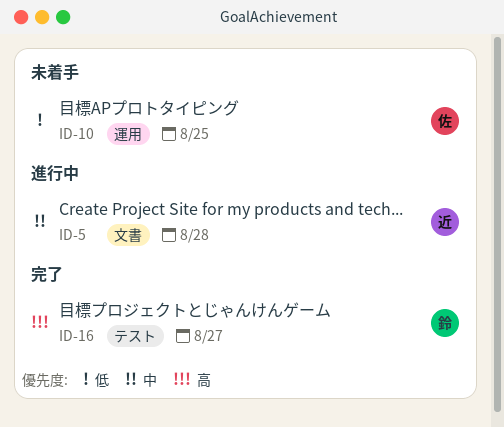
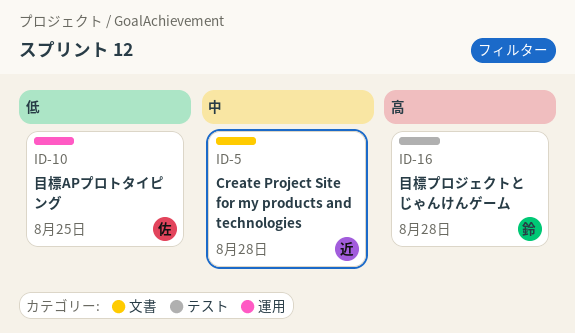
ID-16, due: Aug 27 -> Aug 28

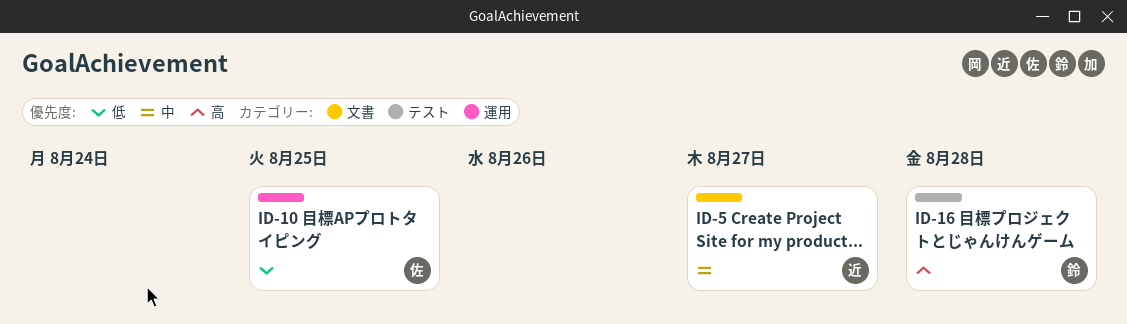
ID-5, due: Aug 28 -> Aug 27

